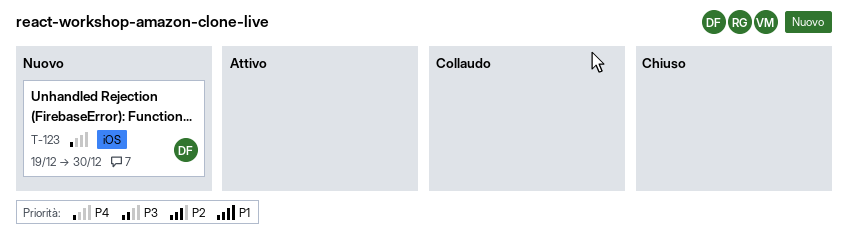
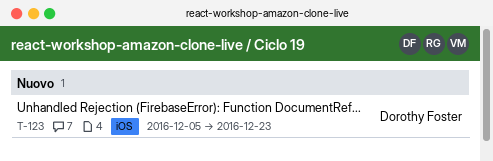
T-123, start: Dec 19 -> Dec 5
T-123, due: Dec 30 -> Dec 23

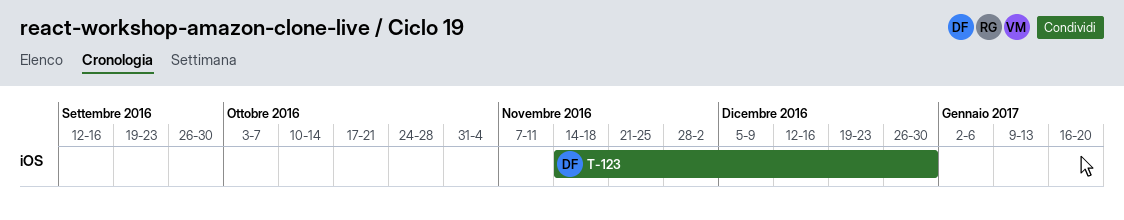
T-123, start: Dec 5 -> Nov 14
T-123, due: Dec 23 -> Dec 30

